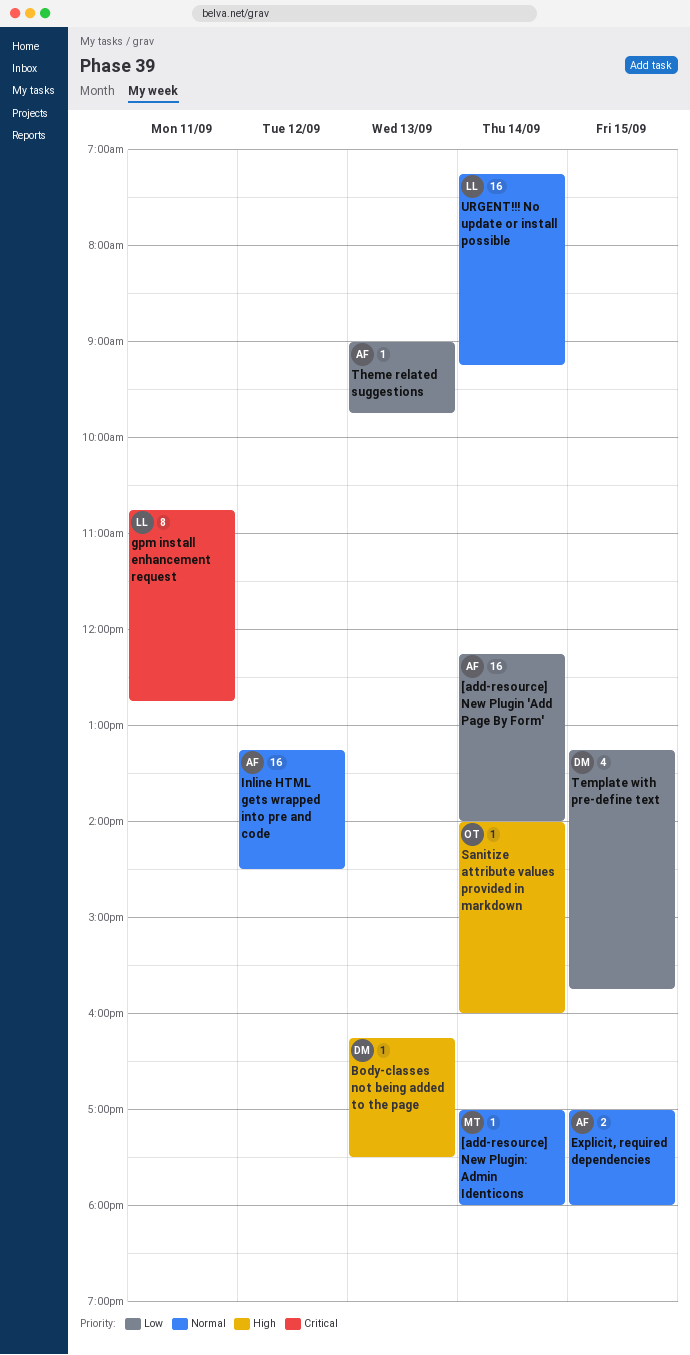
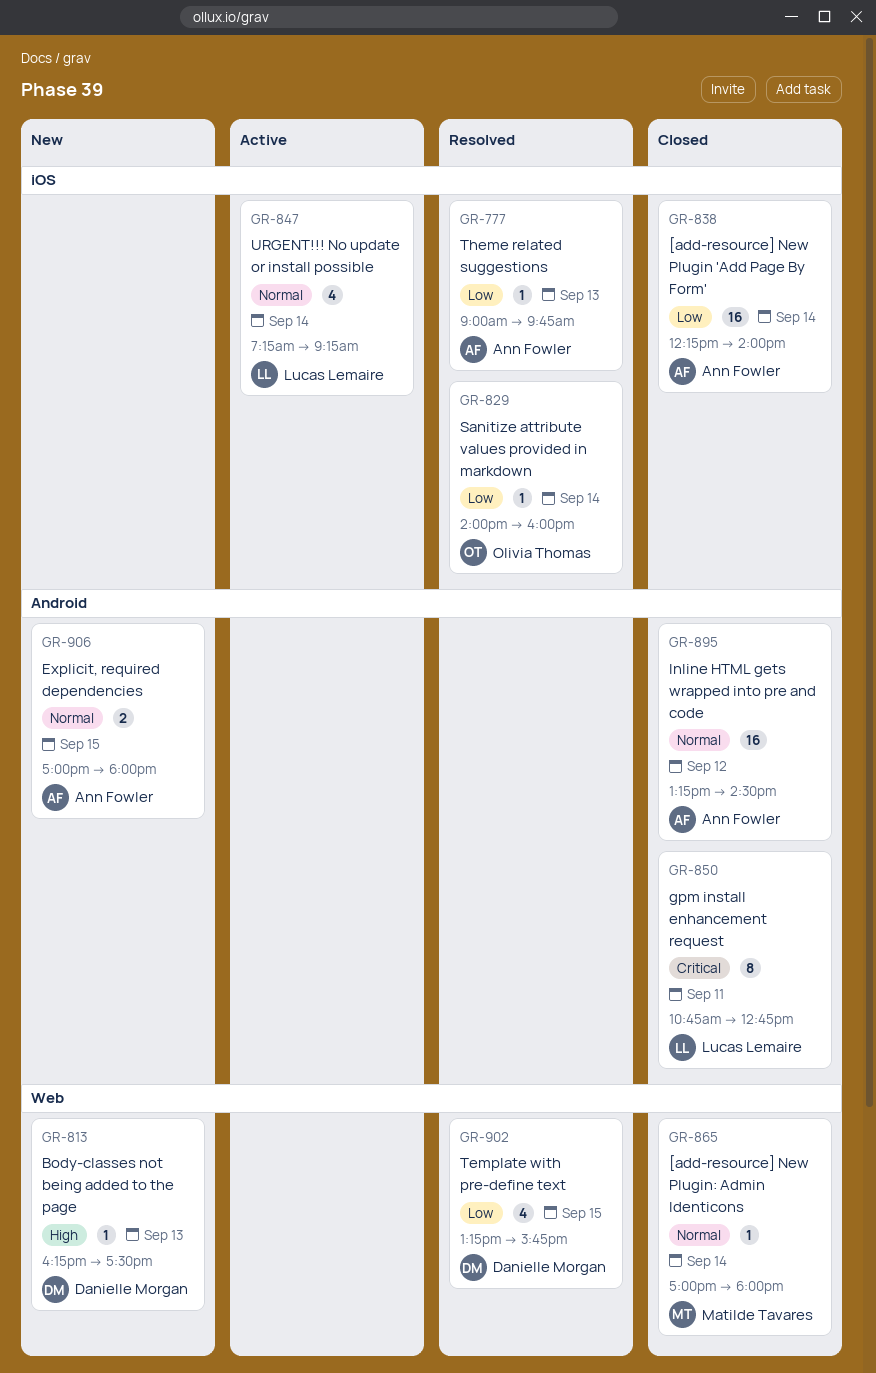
Sanitize attribute values provided in markdown, priority: High -> Low
URGENT!!! No update or install possible, estimate: 16 -> 4

